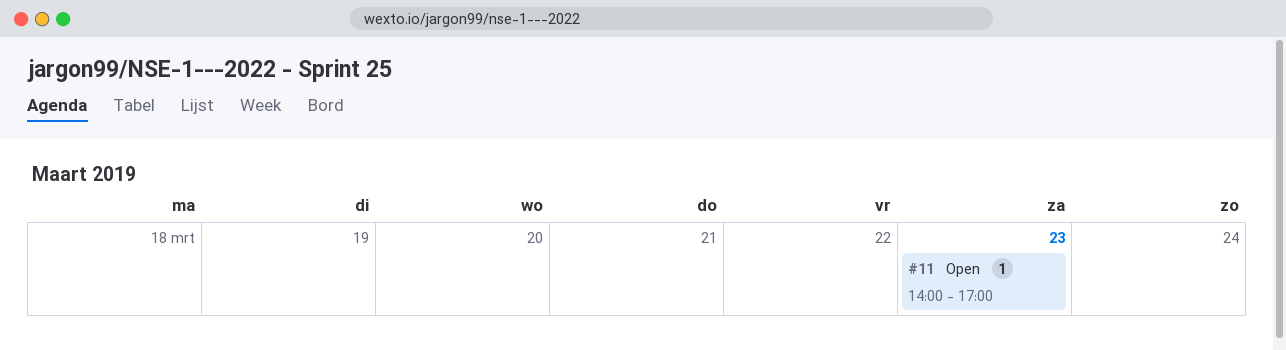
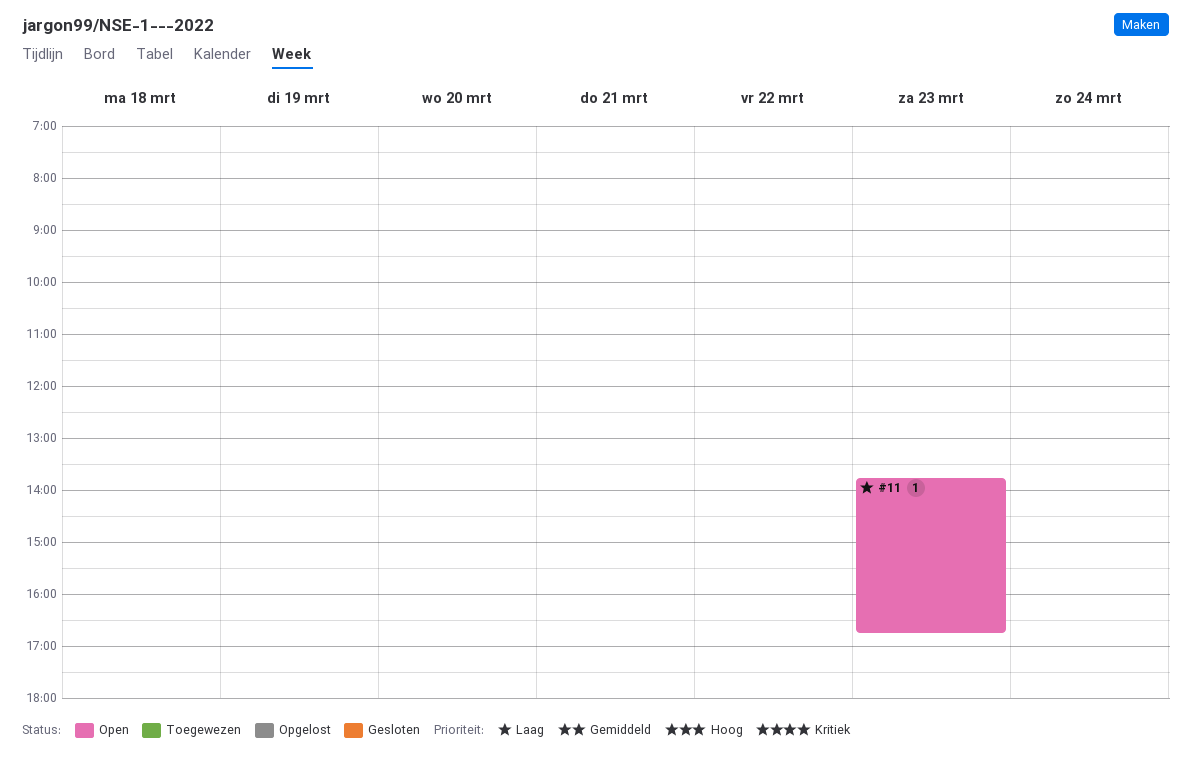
#11, begins: 14:00 -> 13:45
#11, ends: 17:00 -> 16:45

